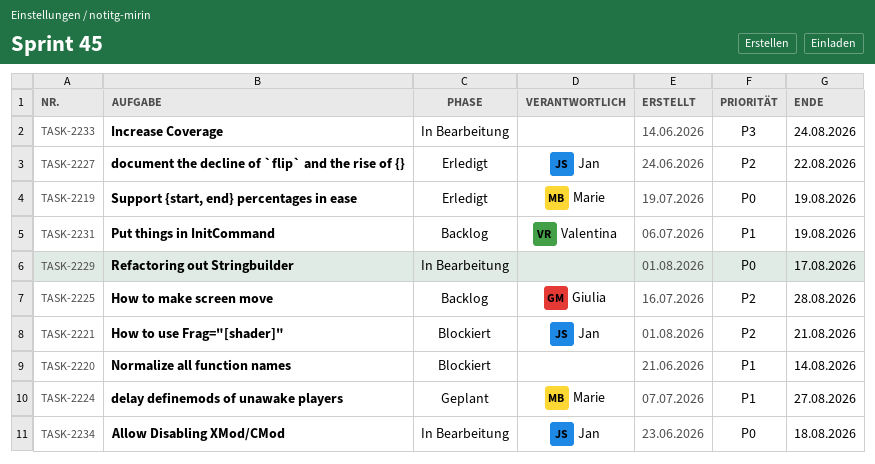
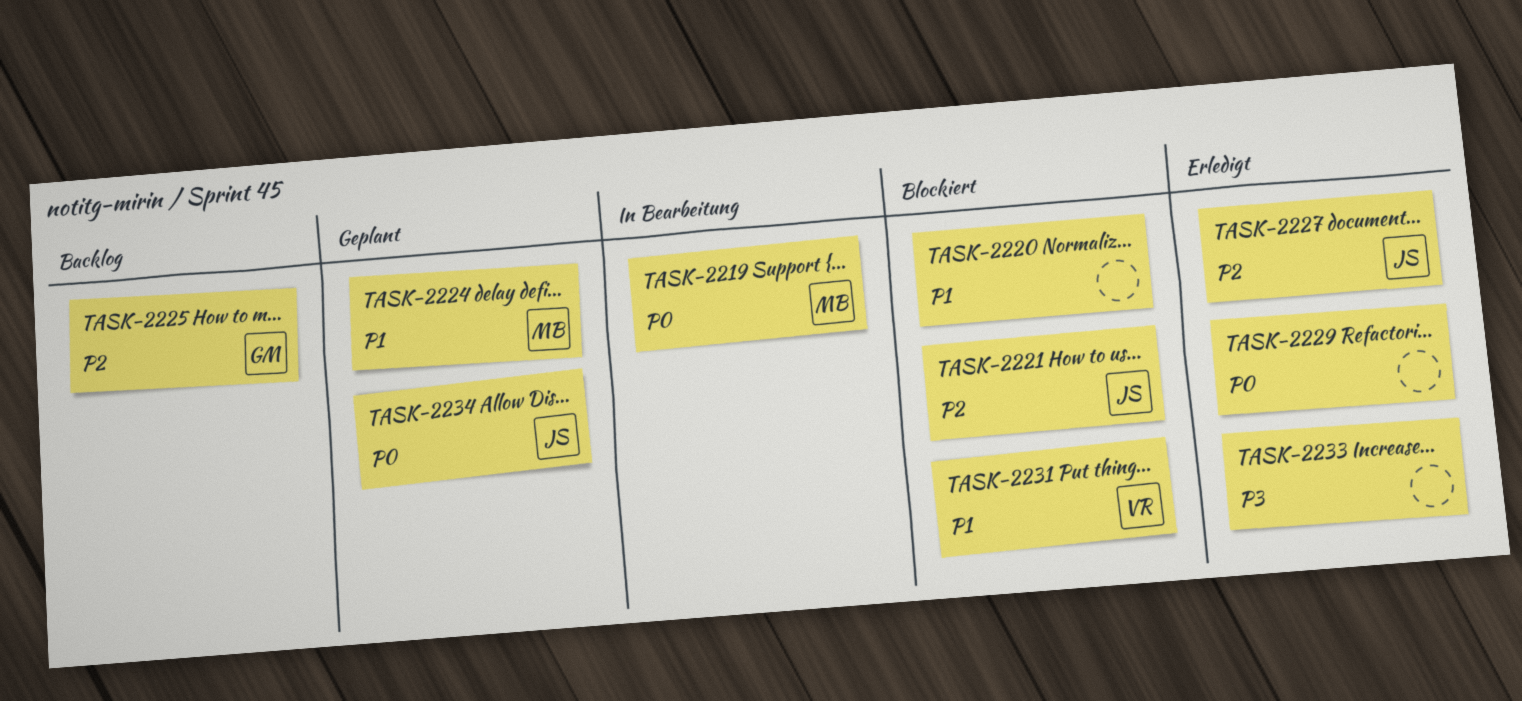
TASK-2219, status: Erledigt -> In Bearbeitung
TASK-2229, status: In Bearbeitung -> Erledigt
TASK-2231, status: Backlog -> Blockiert
TASK-2233, status: In Bearbeitung -> Erledigt
TASK-2234, status: In Bearbeitung -> Geplant

